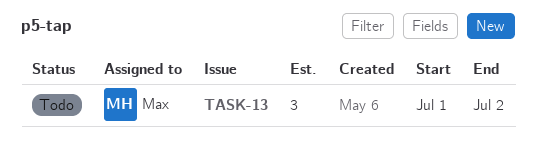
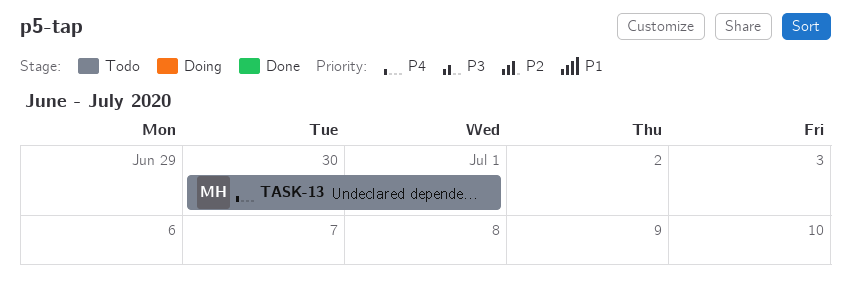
TASK-13, start: Jul 1 -> Jun 30
TASK-13, due: Jul 2 -> Jul 1

